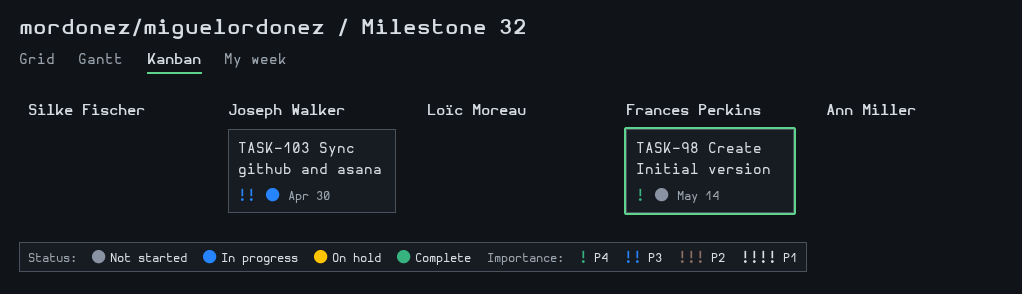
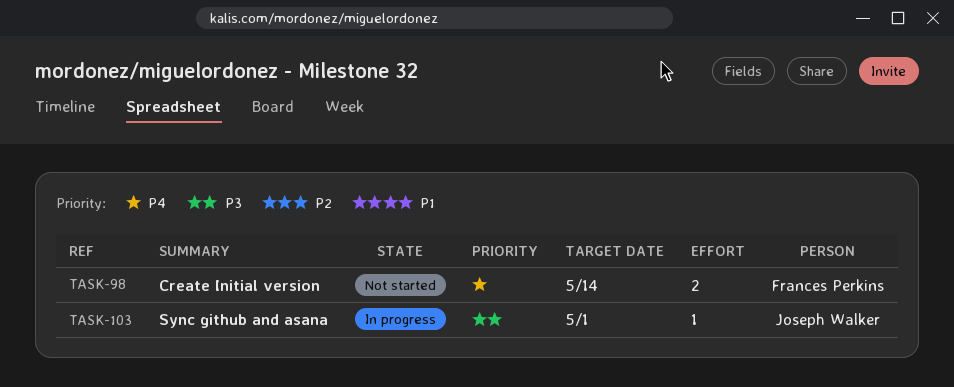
TASK-103, due: Apr 30 -> May 1

